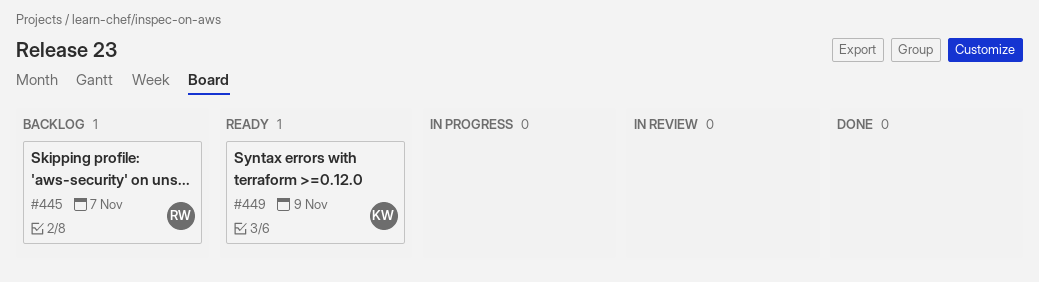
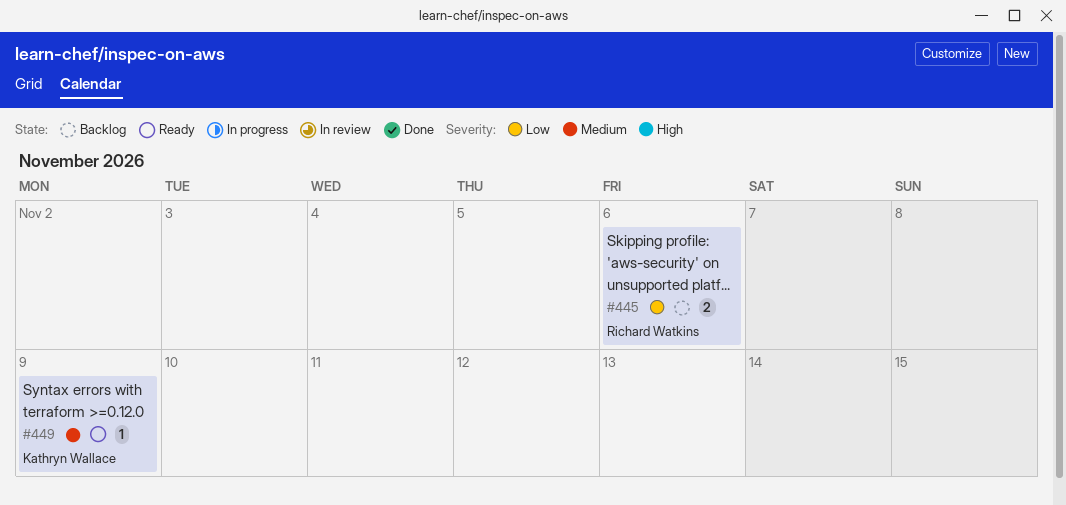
#445, due: Nov 7 -> Nov 6

